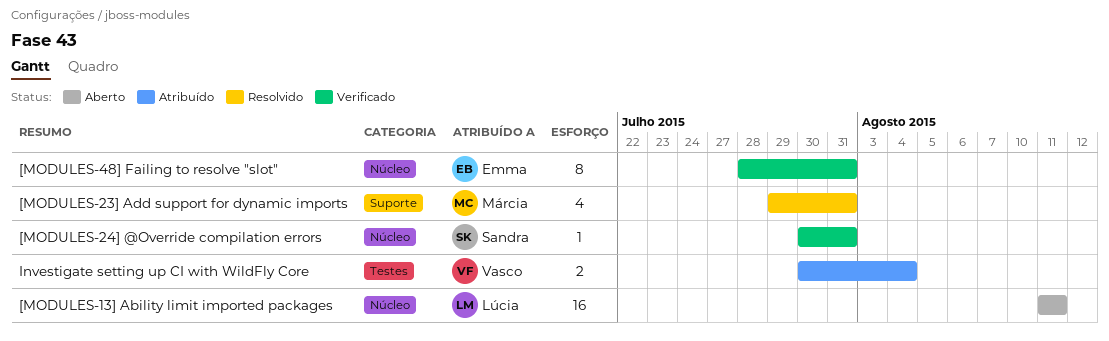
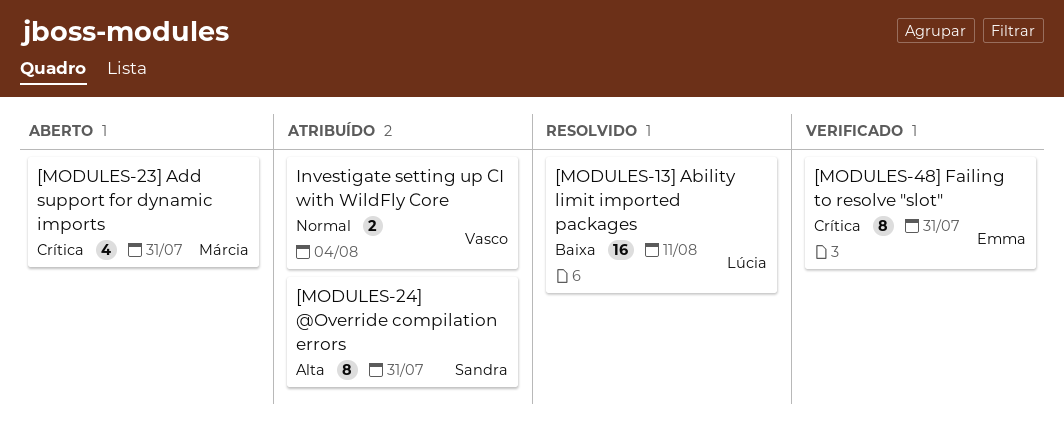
[MODULES-13] Ability limit imported packages, status: Aberto -> Resolvido
[MODULES-23] Add support for dynamic imports, status: Resolvido -> Aberto
[MODULES-24] @Override compilation errors, status: Verificado -> Atribuído
[MODULES-24] @Override compilation errors, estimate: 1 -> 8

